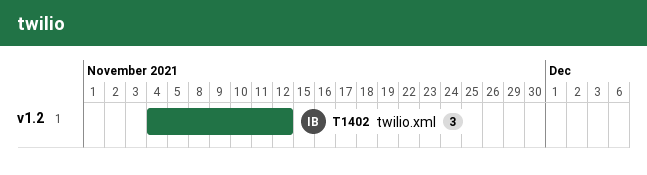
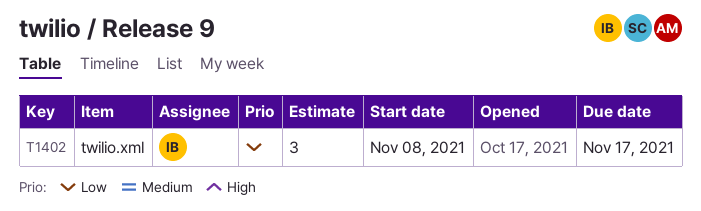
T1402, start: Nov 4 -> Nov 8
T1402, due: Nov 12 -> Nov 17

